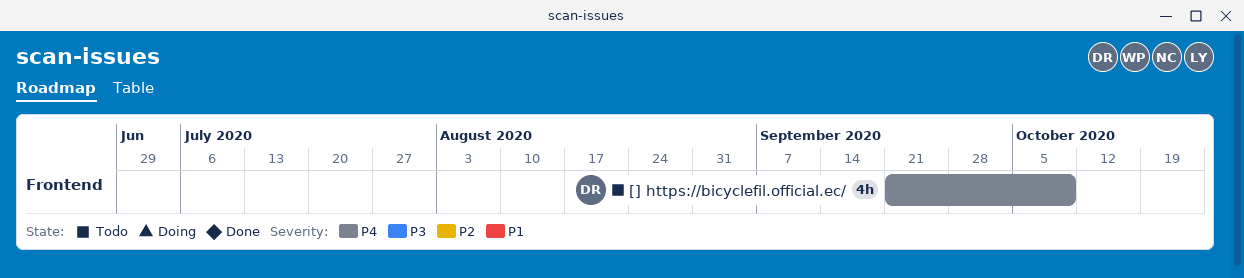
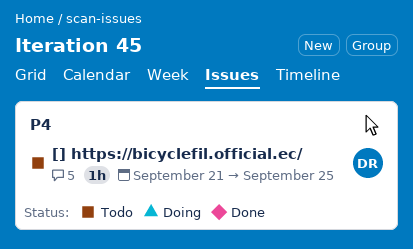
[] https://bicyclefil.official.ec/, estimate: 4h -> 1h
[] https://bicyclefil.official.ec/, due: Oct 9 -> Sep 25

